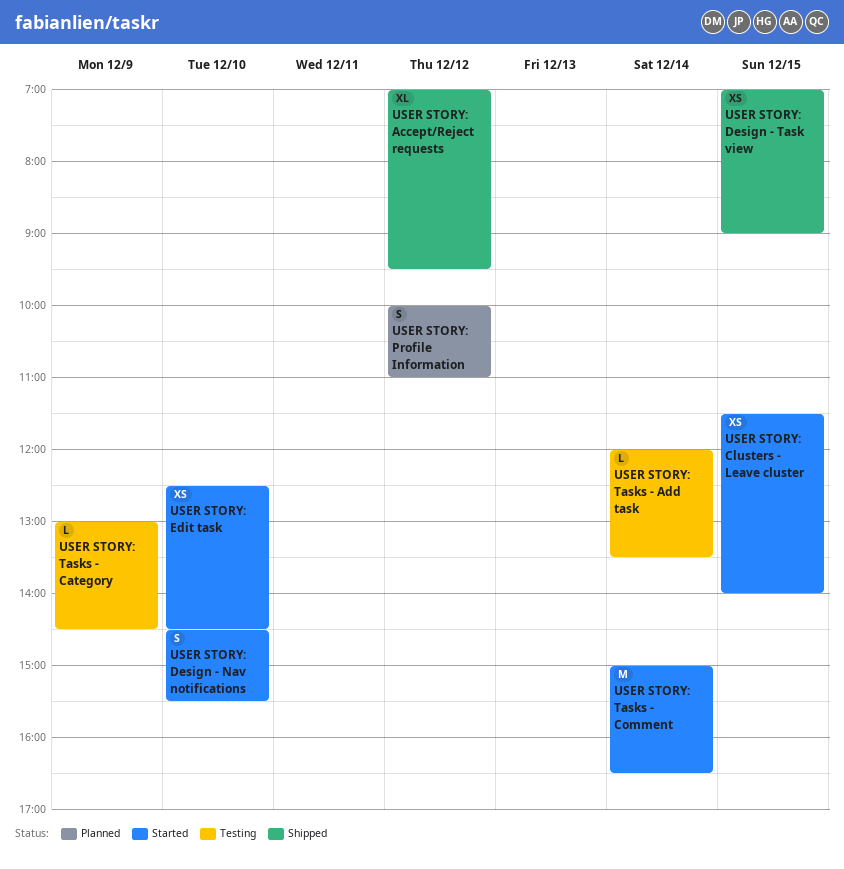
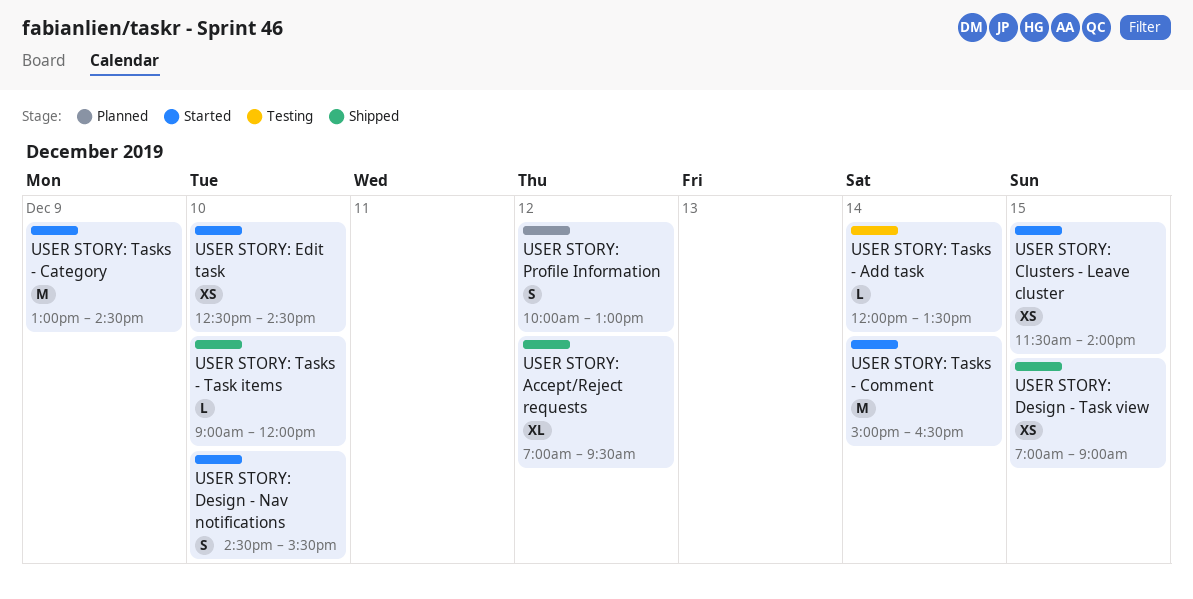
USER STORY: Profile Information, ends: 11:00 -> 13:00
USER STORY: Tasks - Category, status: Testing -> Started
USER STORY: Tasks - Category, estimate: L -> M
USER STORY: Tasks - Task items: none -> present

